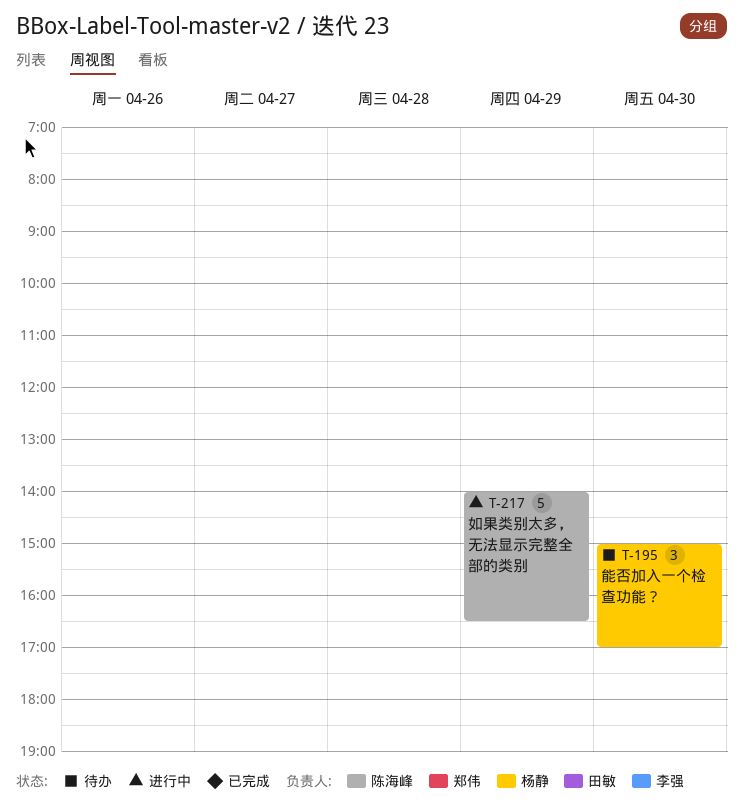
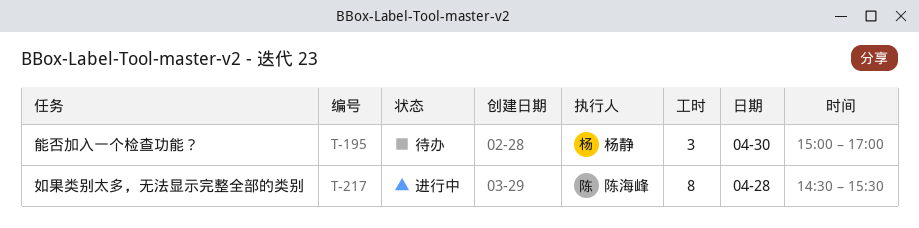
T-217, estimate: 5 -> 8
T-217, day: Apr 29 -> Apr 28
T-217, begins: 14:00 -> 14:30
T-217, ends: 16:30 -> 15:30

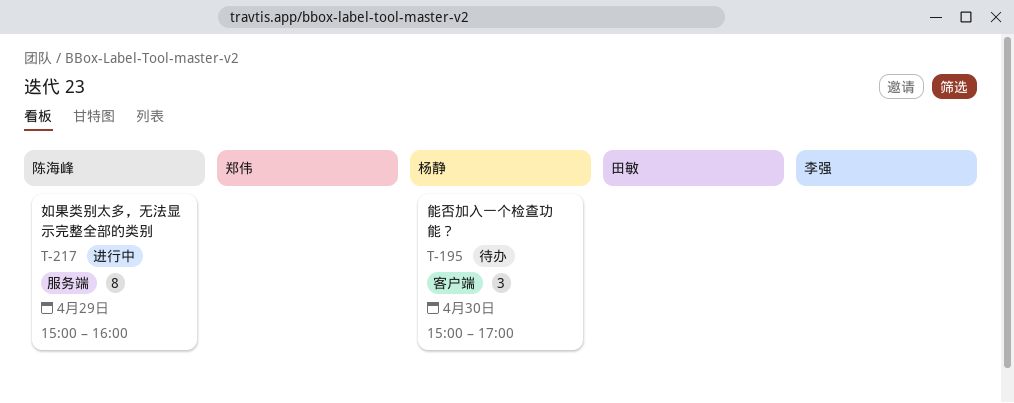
T-217, day: Apr 28 -> Apr 29
T-217, begins: 14:30 -> 15:00
T-217, ends: 15:30 -> 16:00

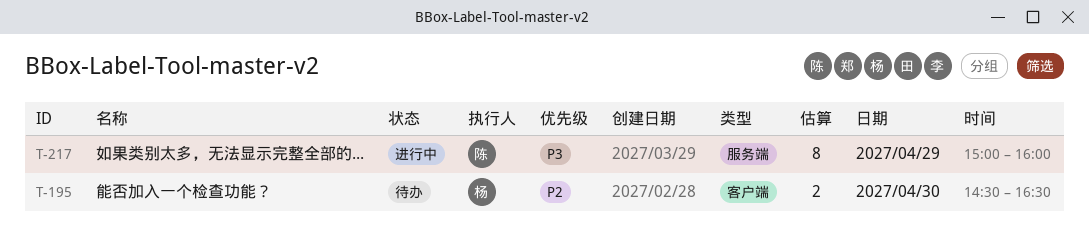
T-195, estimate: 3 -> 2
T-195, begins: 15:00 -> 14:30
T-195, ends: 17:00 -> 16:30

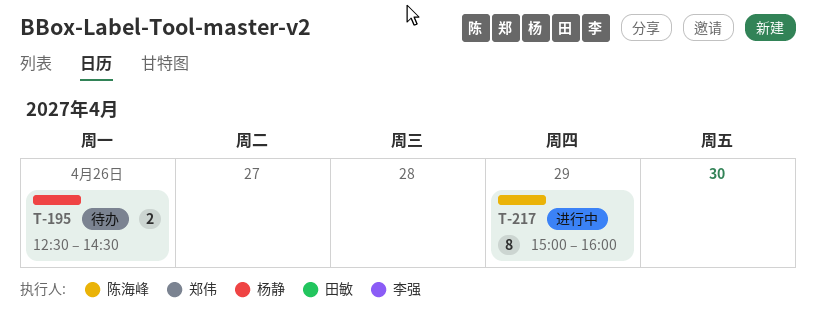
T-195, day: Apr 30 -> Apr 26
T-195, begins: 14:30 -> 12:30
T-195, ends: 16:30 -> 14:30

